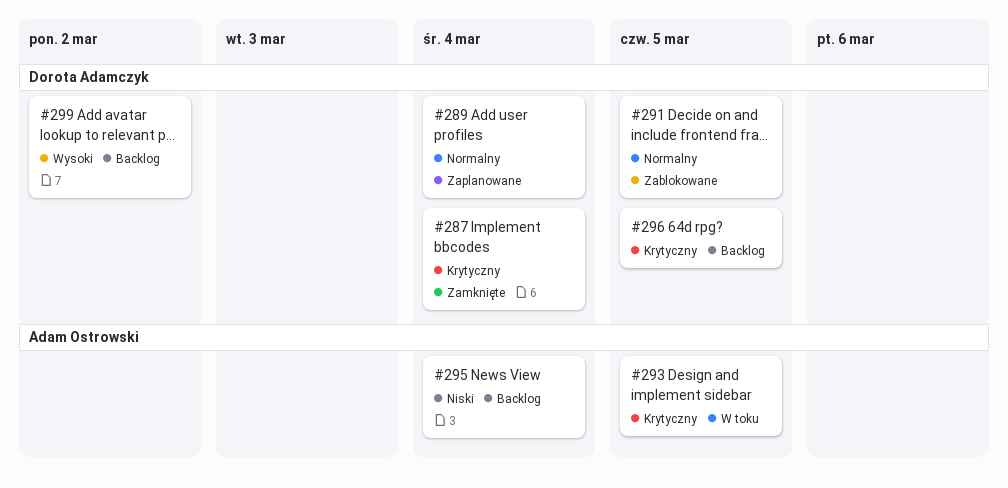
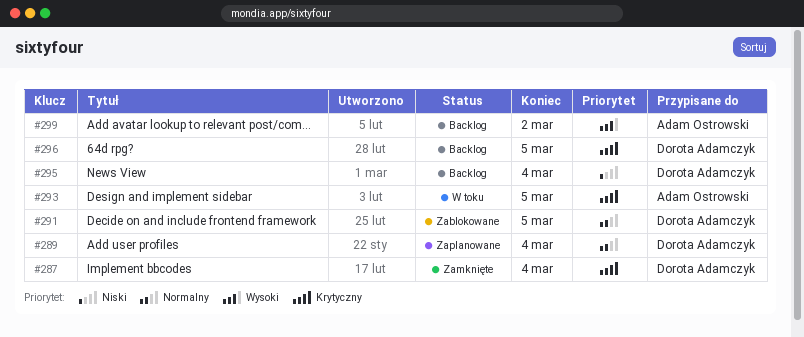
#295, owner: Adam Ostrowski -> Dorota Adamczyk
#299, owner: Dorota Adamczyk -> Adam Ostrowski

